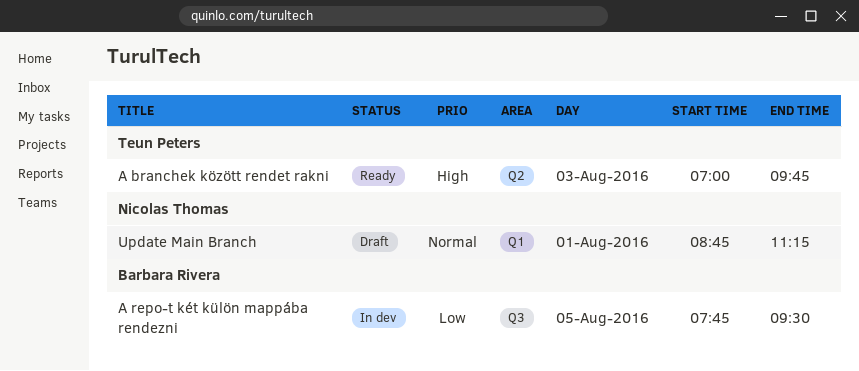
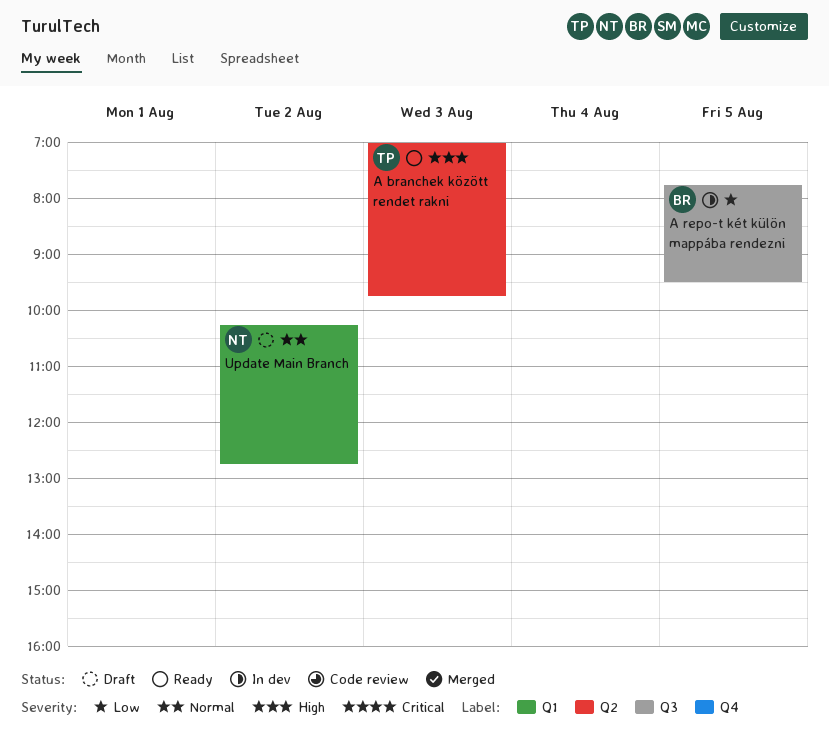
Update Main Branch, day: Aug 1 -> Aug 2
Update Main Branch, begins: 08:45 -> 10:15
Update Main Branch, ends: 11:15 -> 12:45

